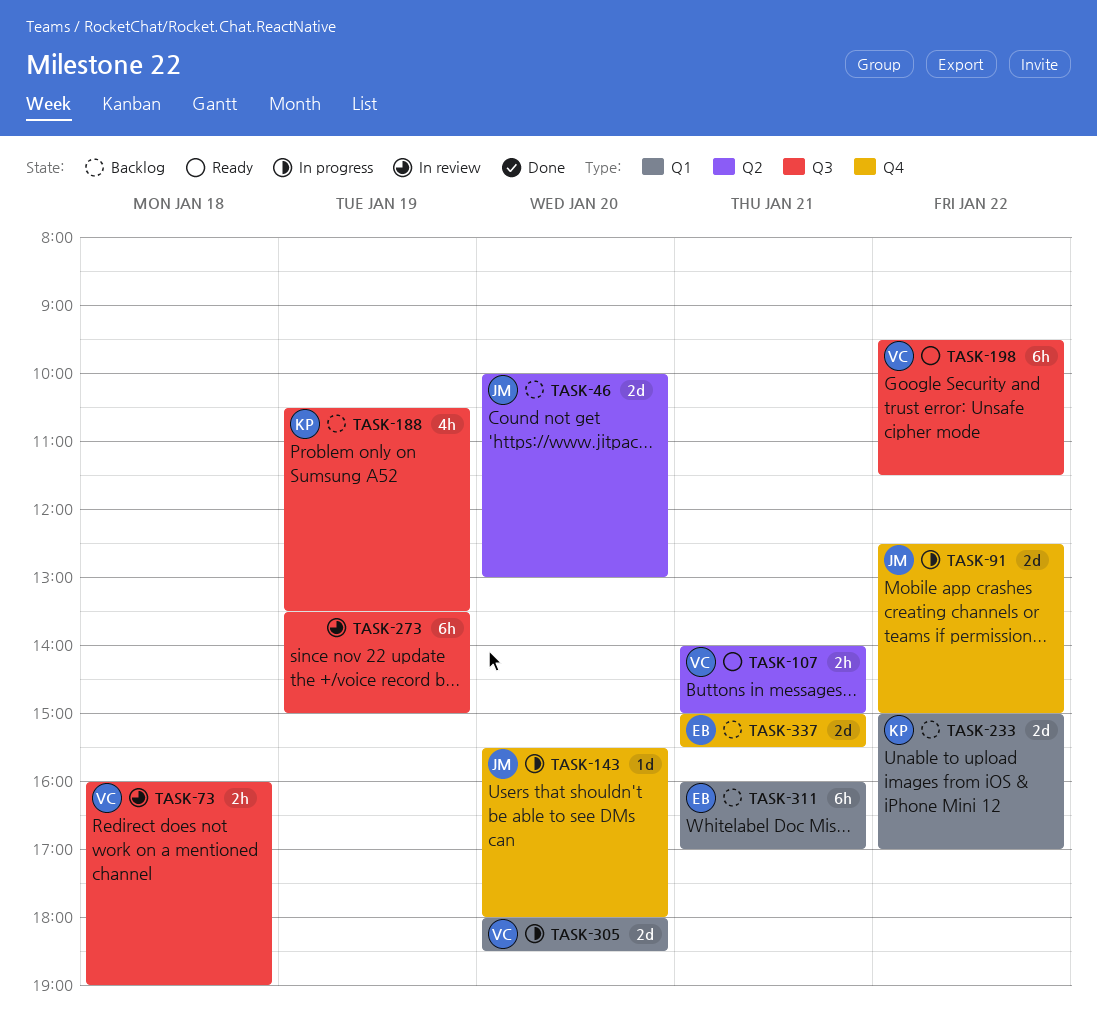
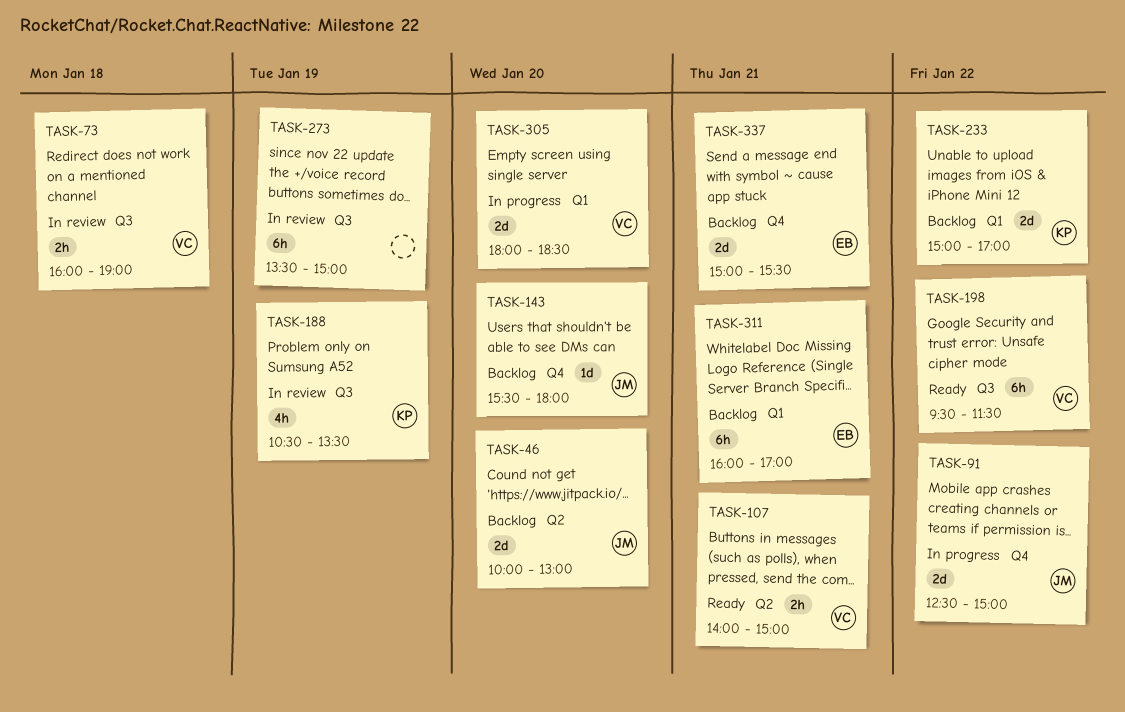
TASK-143, status: In progress -> Backlog
TASK-188, status: Backlog -> In review

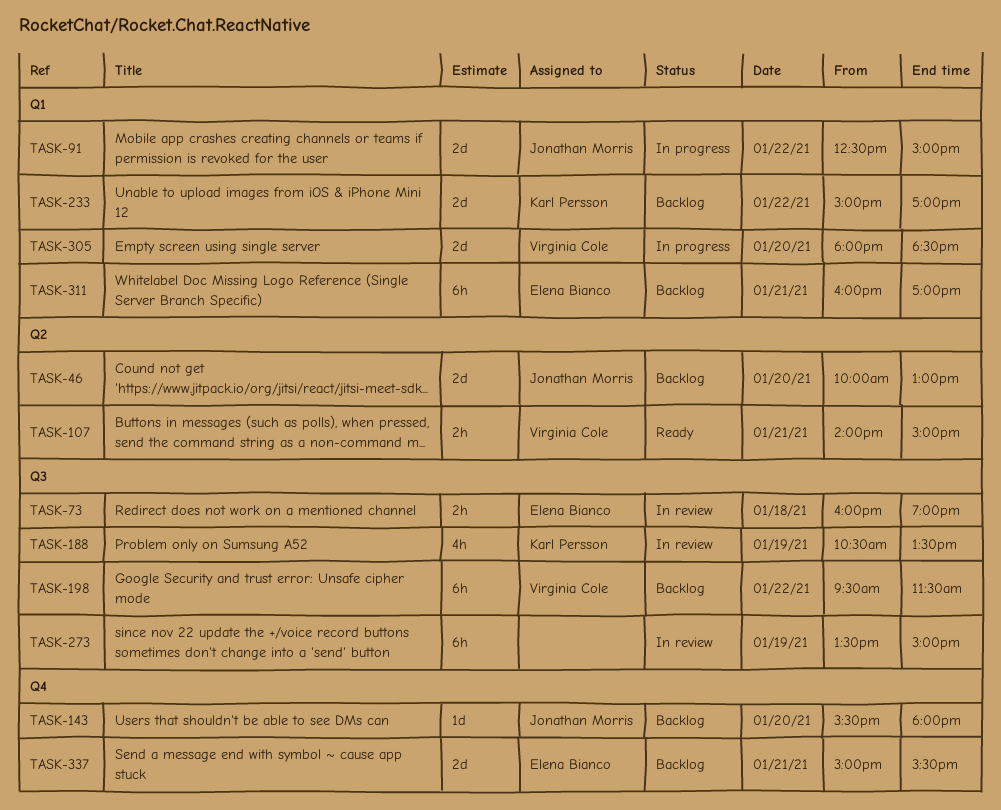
TASK-73, owner: Virginia Cole -> Elena Bianco
TASK-91, label: Q4 -> Q1
TASK-198, status: Ready -> Backlog

